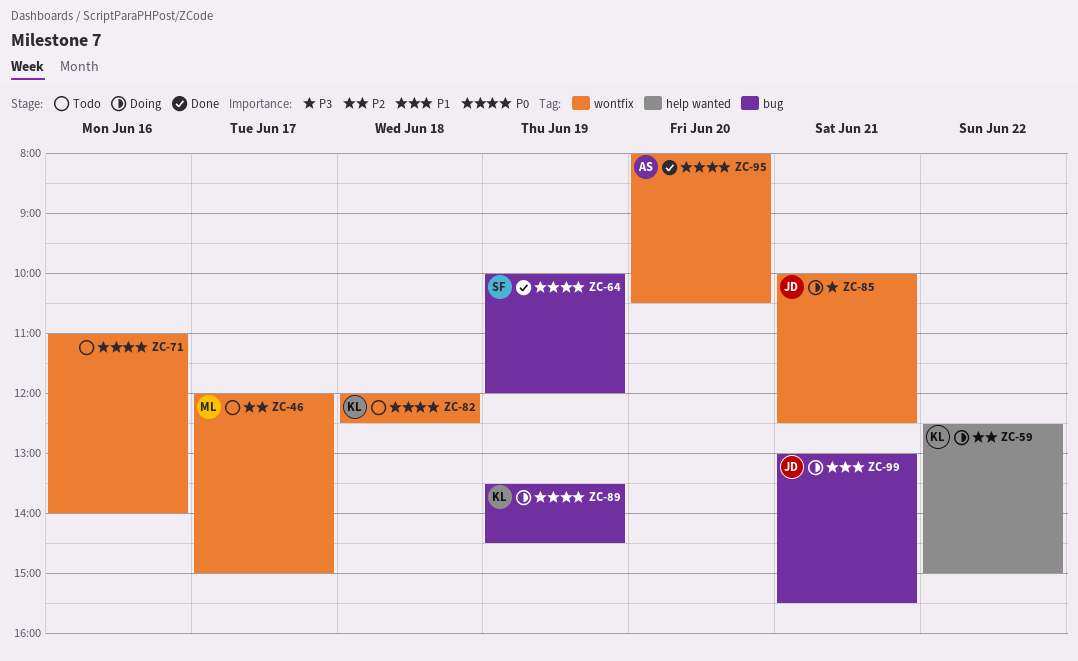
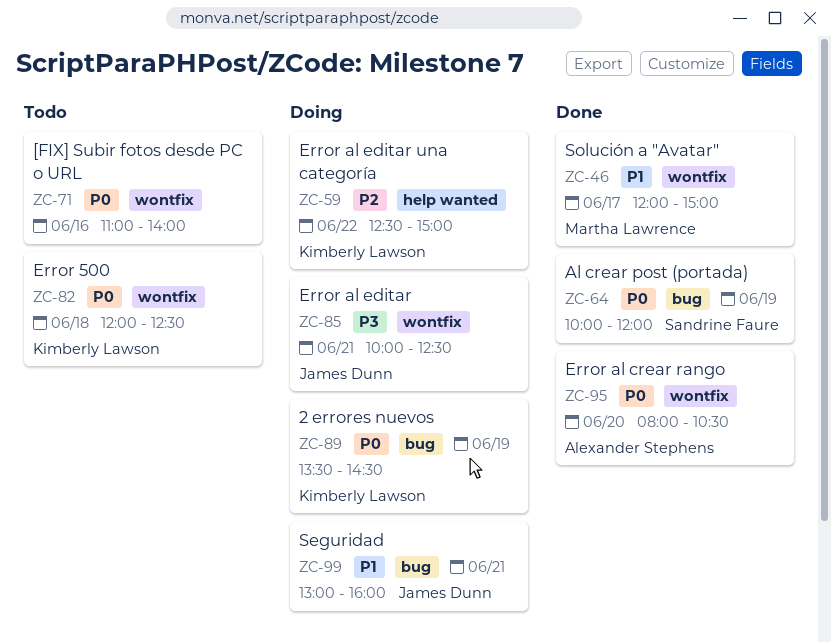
ZC-46, status: Todo -> Done
ZC-46, priority: P2 -> P1
ZC-99, ends: 15:30 -> 16:00

